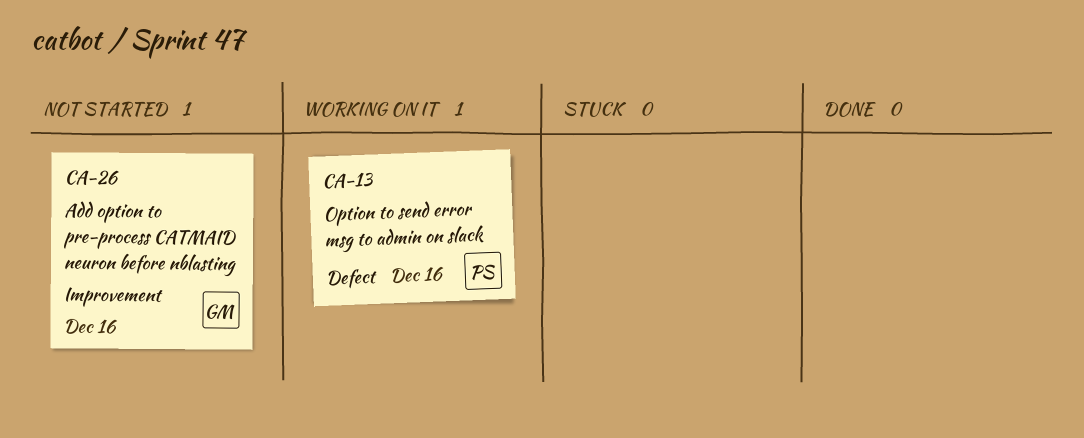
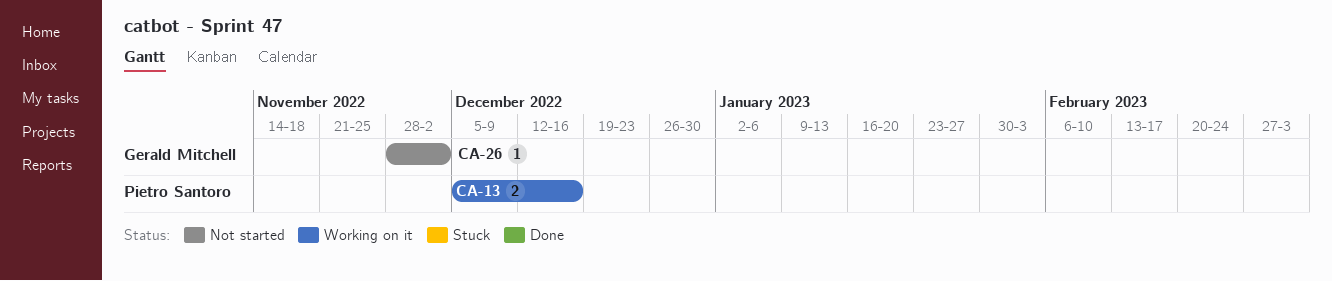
CA-26, due: Dec 16 -> Dec 2

